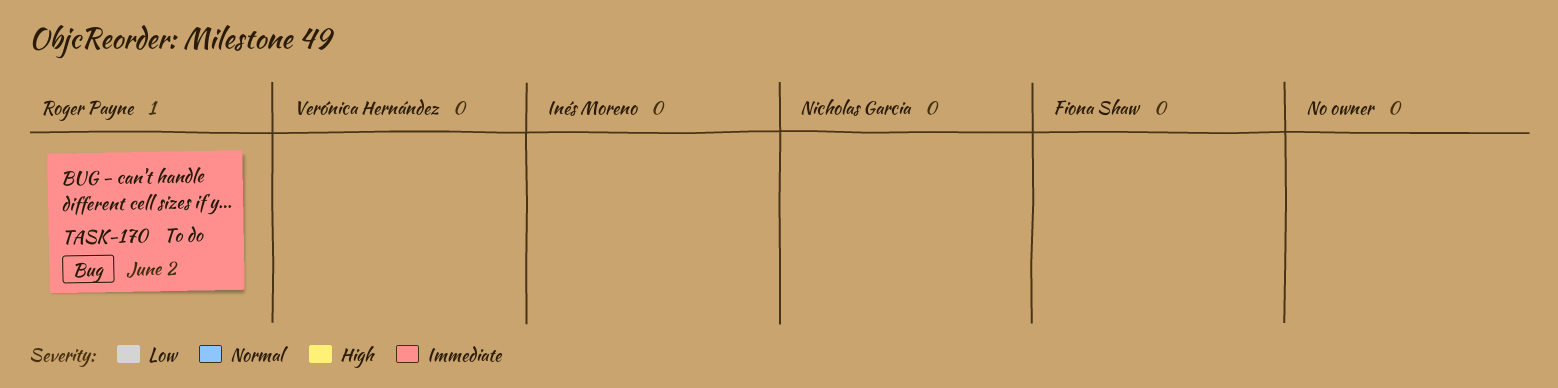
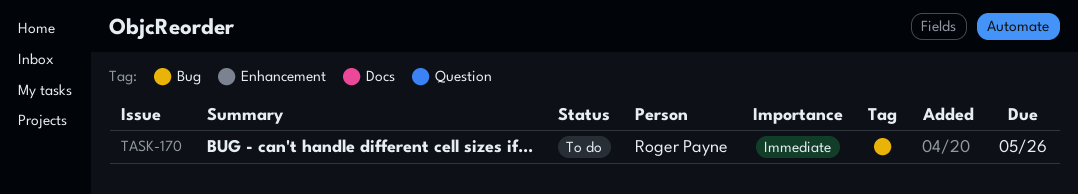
TASK-170, due: Jun 2 -> May 26

